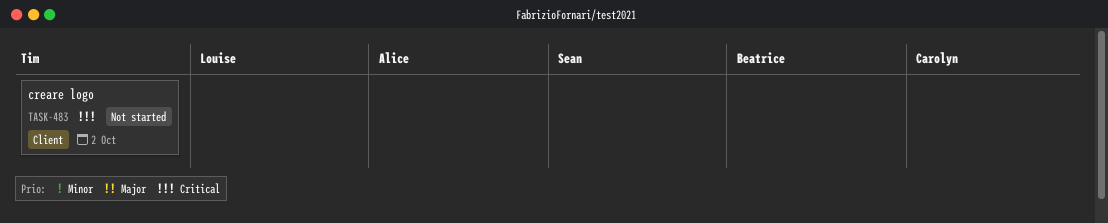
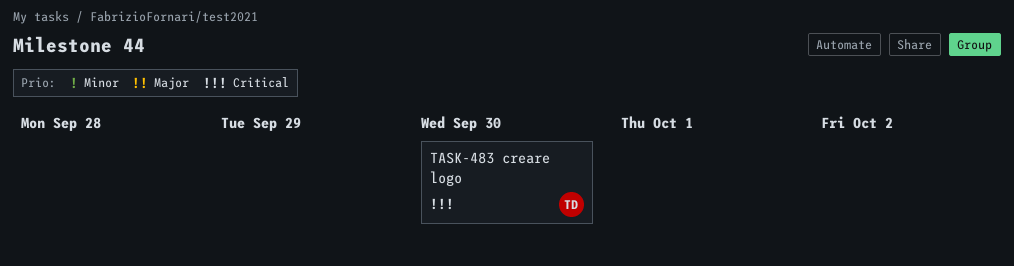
TASK-483, due: Oct 2 -> Sep 30

